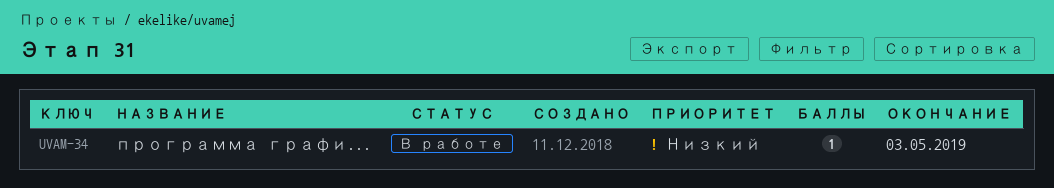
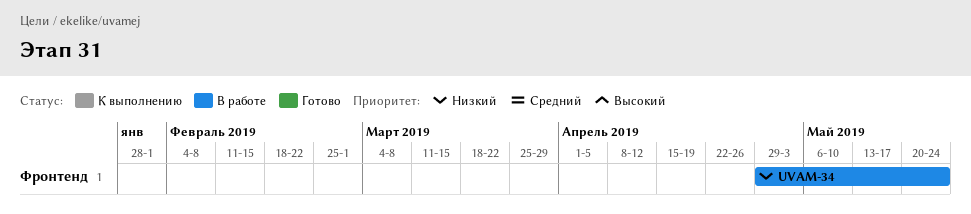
UVAM-34, due: May 3 -> May 24

